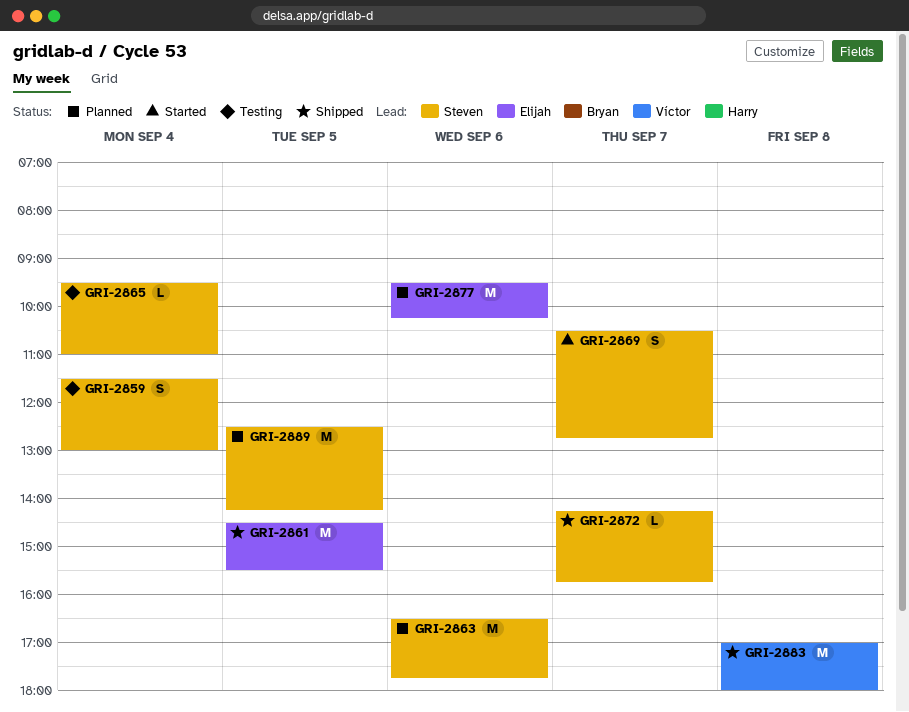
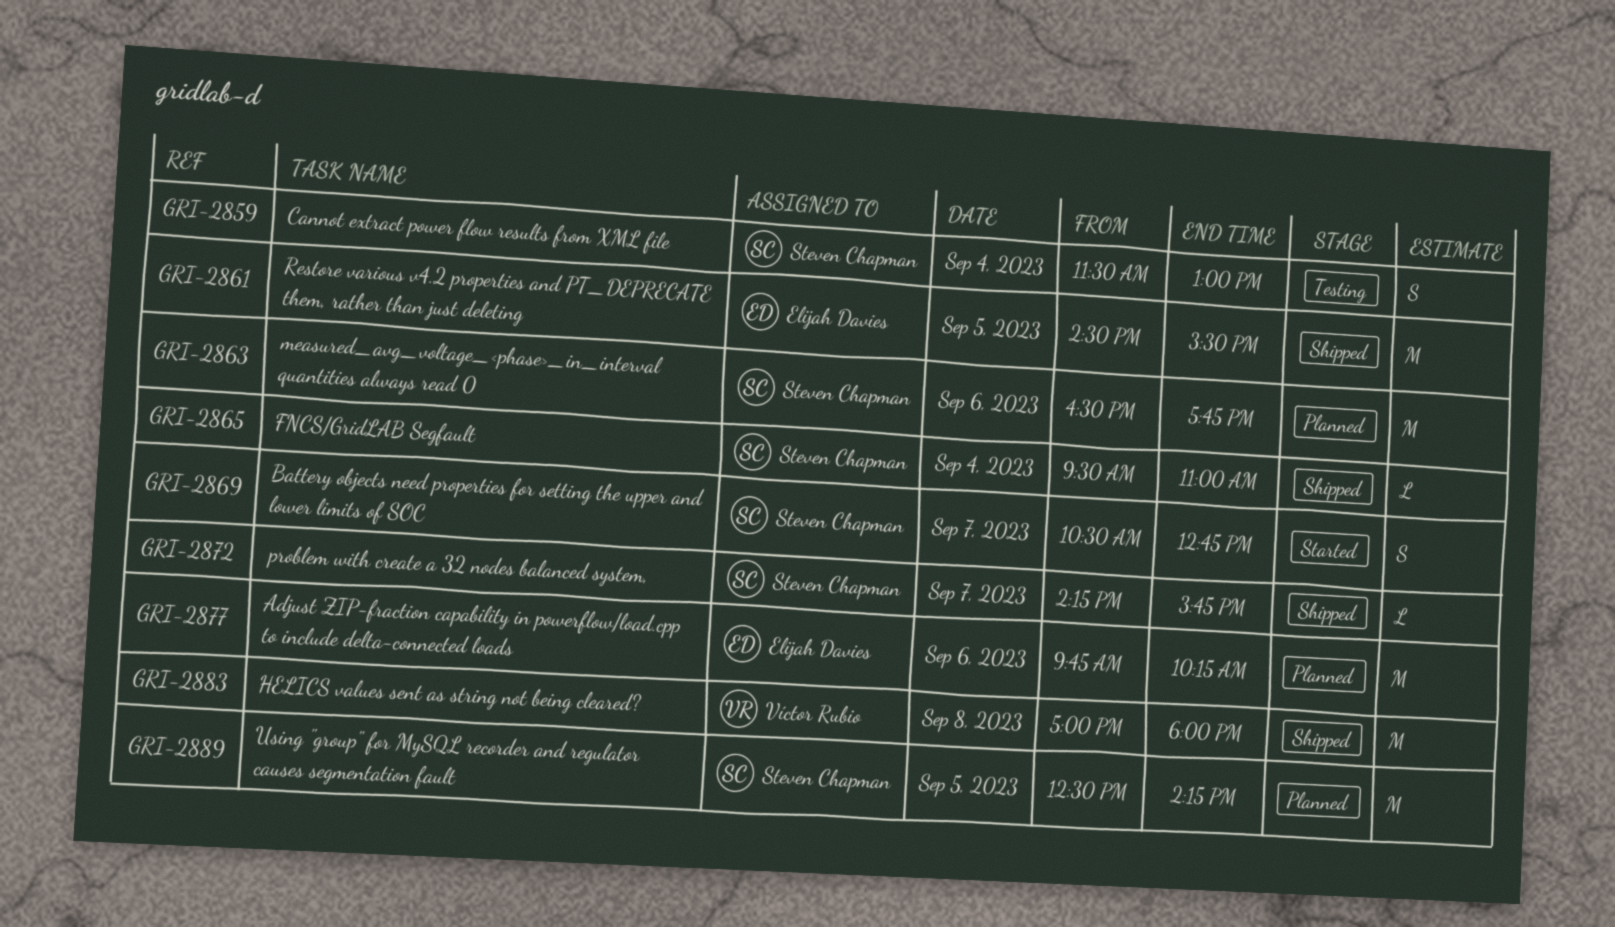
GRI-2865, status: Testing -> Shipped
GRI-2877, begins: 09:30 -> 09:45

